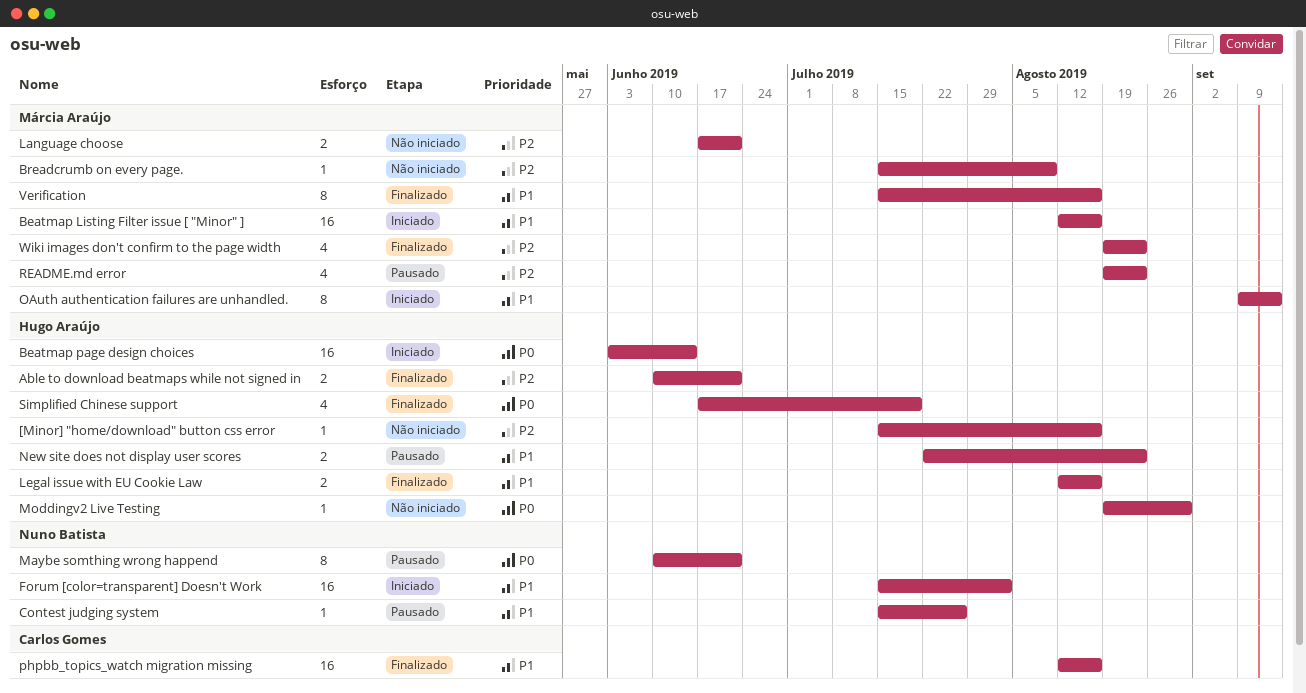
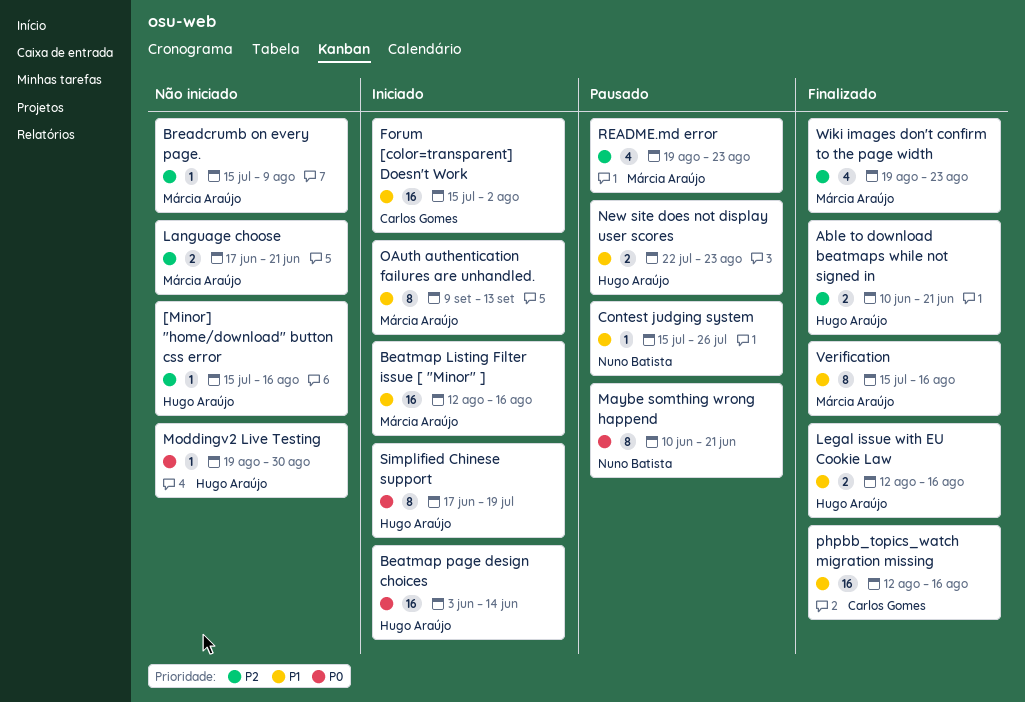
Forum [color=transparent] Doesn't Work, owner: Nuno Batista -> Carlos Gomes
Simplified Chinese support, status: Finalizado -> Iniciado
Simplified Chinese support, estimate: 4 -> 8

